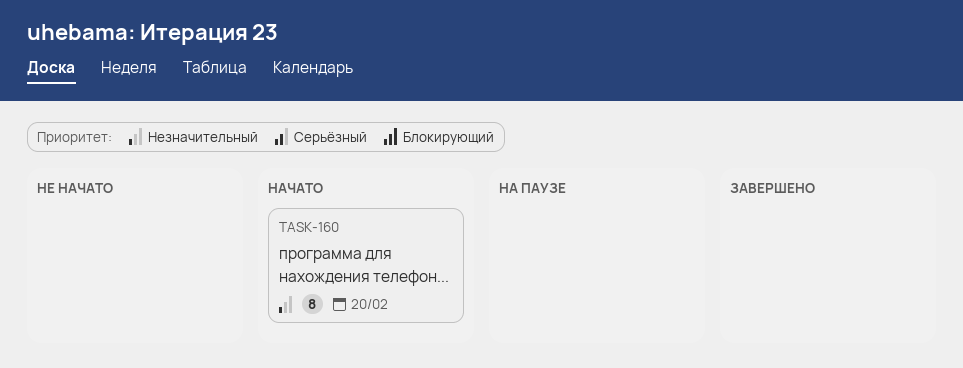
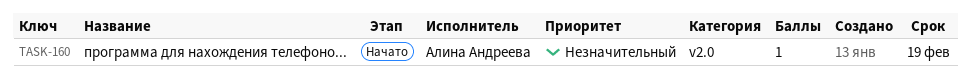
TASK-160, estimate: 8 -> 1
TASK-160, due: Feb 20 -> Feb 19

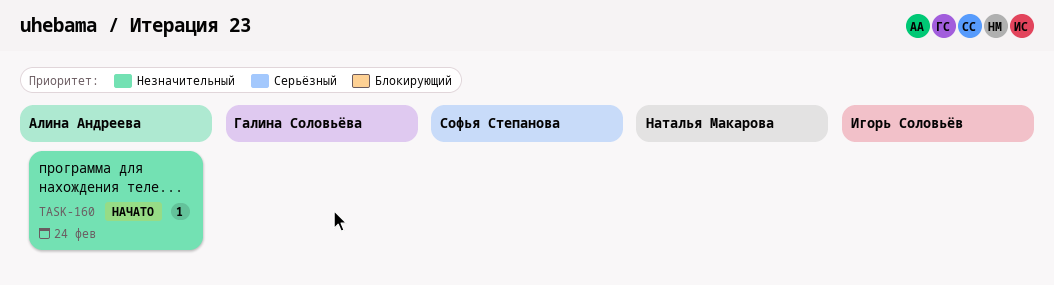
TASK-160, due: Feb 19 -> Feb 24

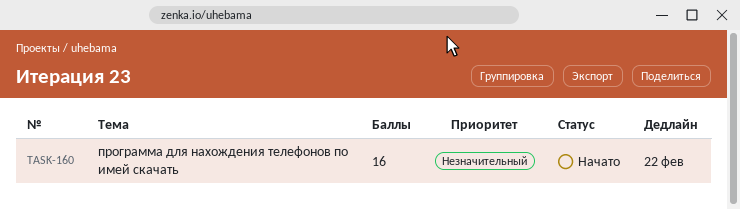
TASK-160, estimate: 1 -> 16
TASK-160, due: Feb 24 -> Feb 22

